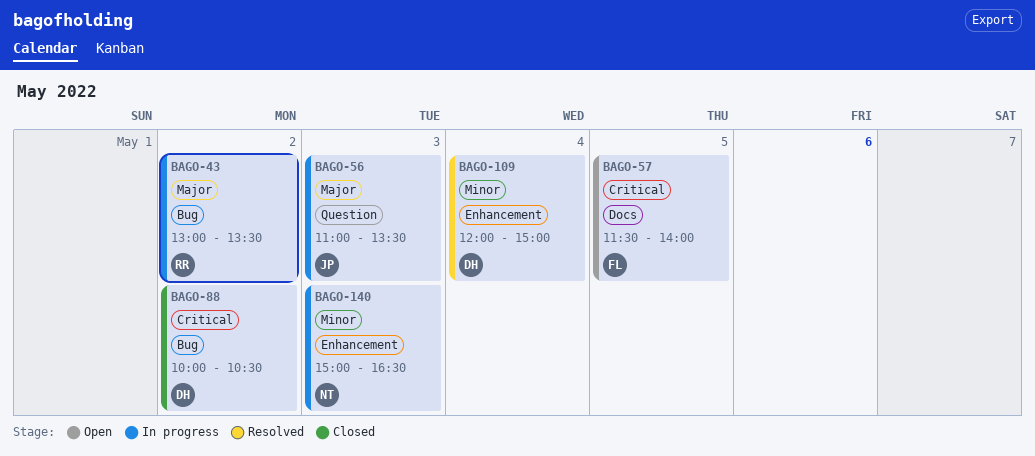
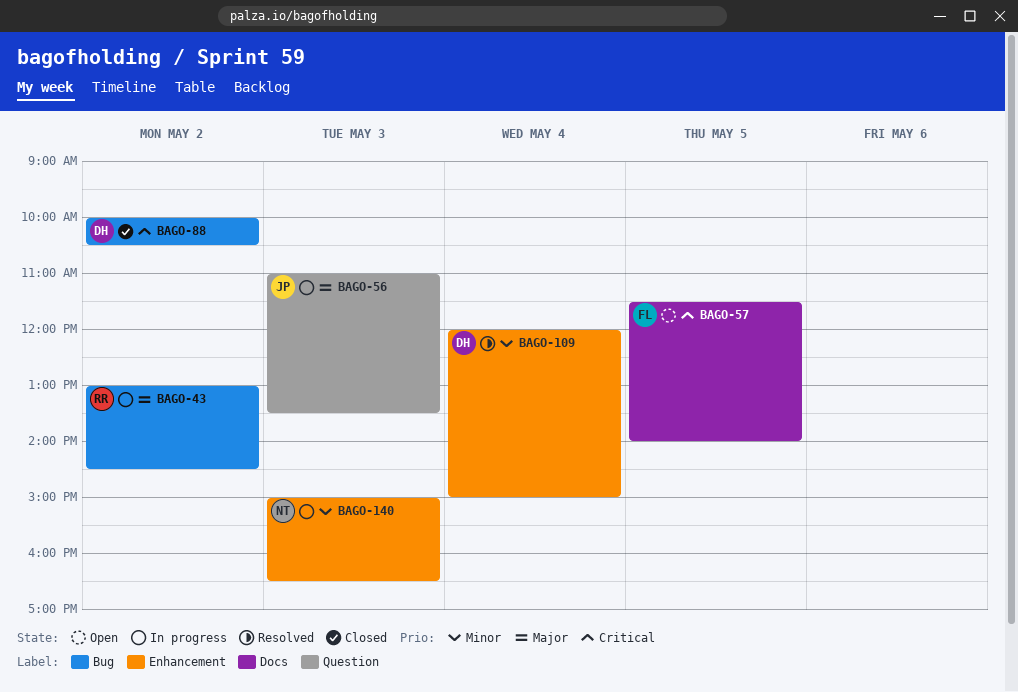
BAGO-43, ends: 13:30 -> 14:30

